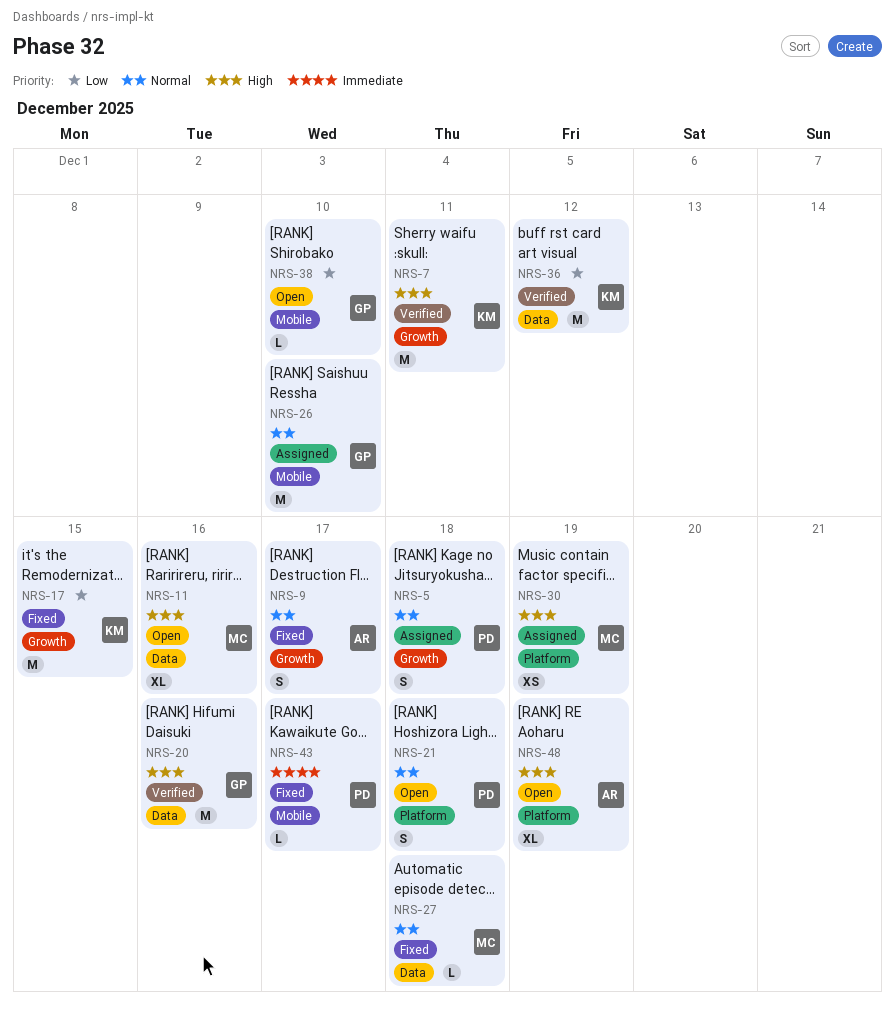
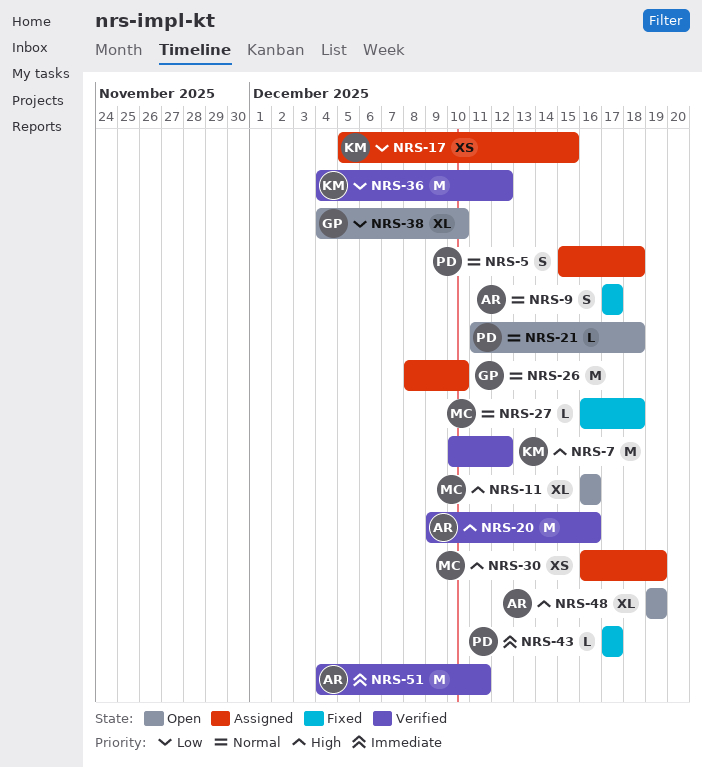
NRS-7, due: Dec 11 -> Dec 12
NRS-17, status: Fixed -> Assigned
NRS-17, estimate: M -> XS
NRS-20, owner: GP -> AR
NRS-21, estimate: S -> L
NRS-38, estimate: L -> XL
NRS-51: none -> present

